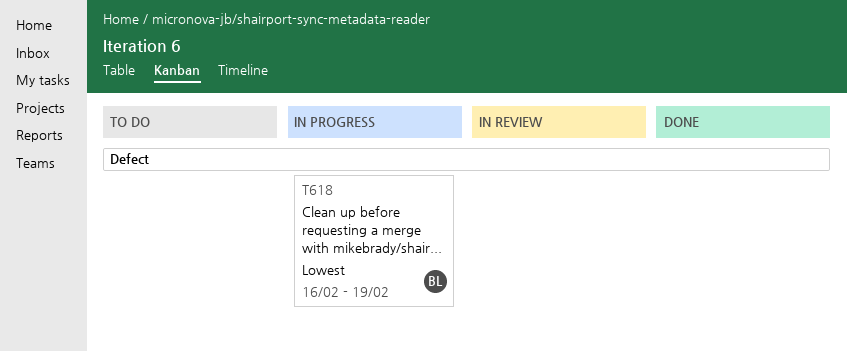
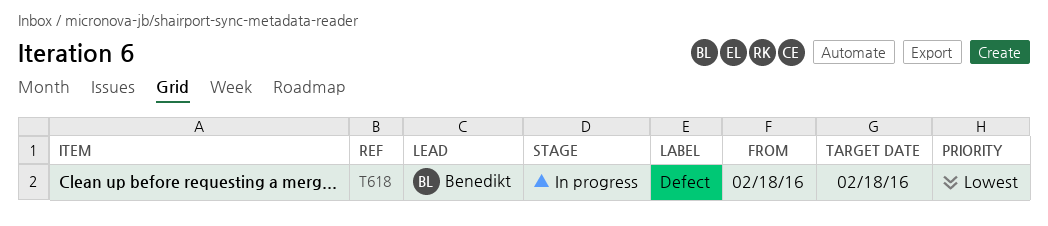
T618, start: Feb 16 -> Feb 18
T618, due: Feb 19 -> Feb 18

